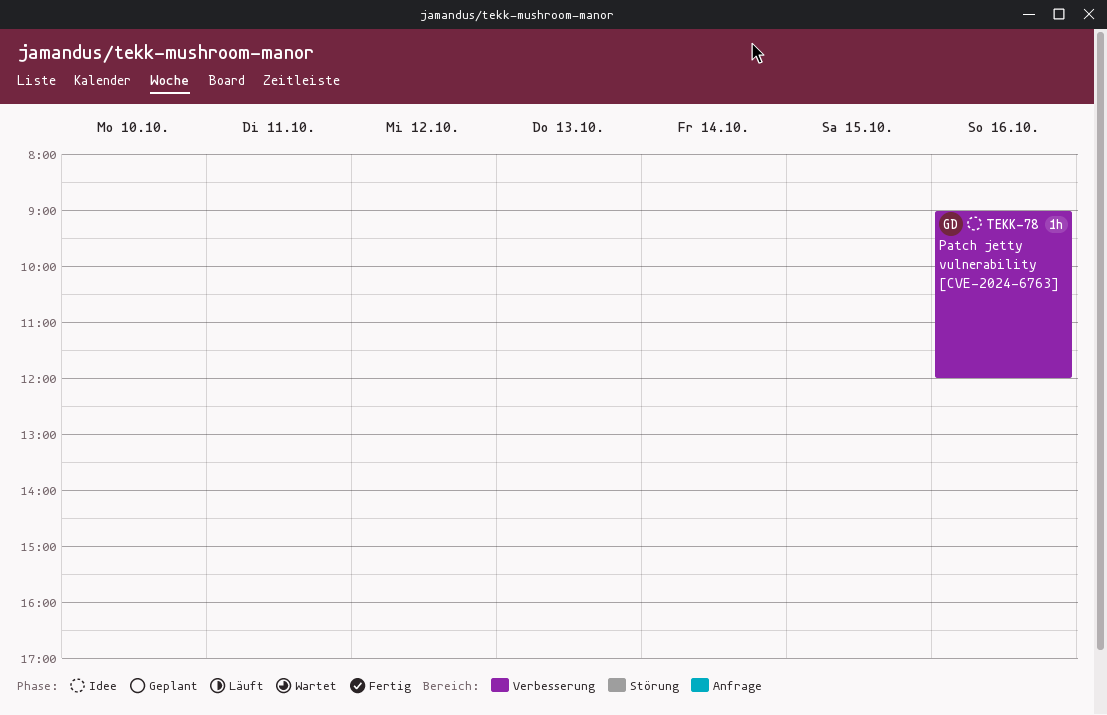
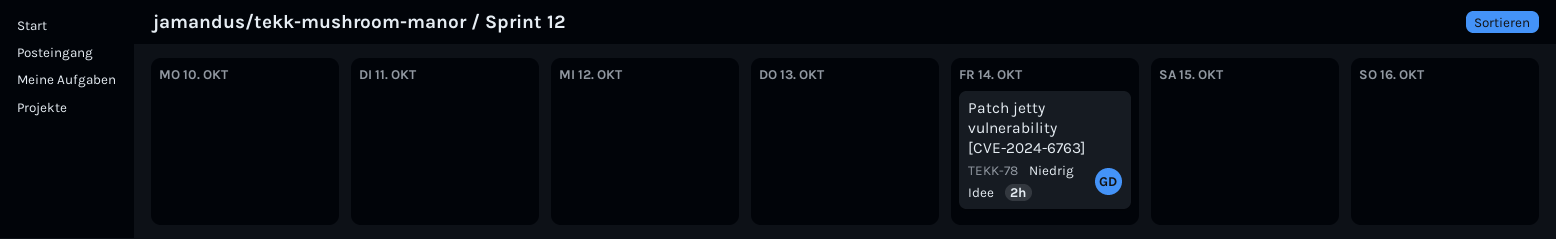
TEKK-78, estimate: 1h -> 2h
TEKK-78, day: Oct 16 -> Oct 14

